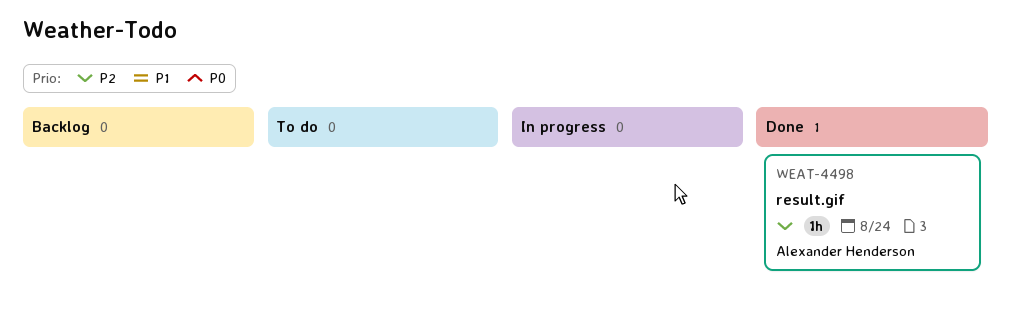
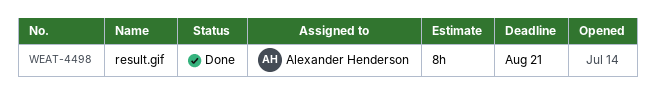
WEAT-4498, estimate: 1h -> 8h
WEAT-4498, due: Aug 24 -> Aug 21

